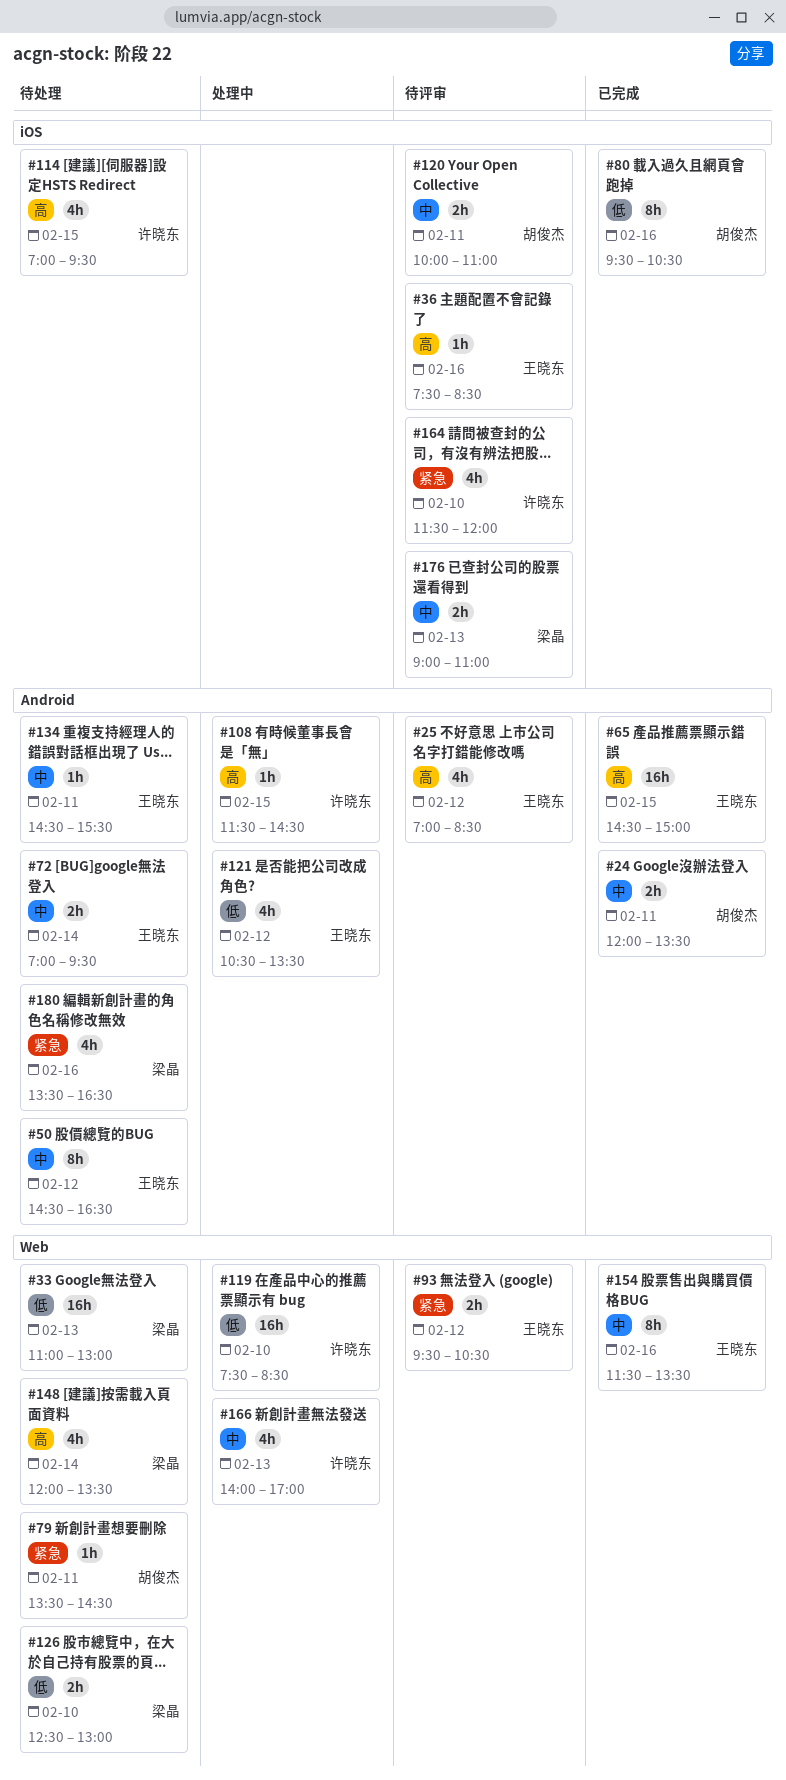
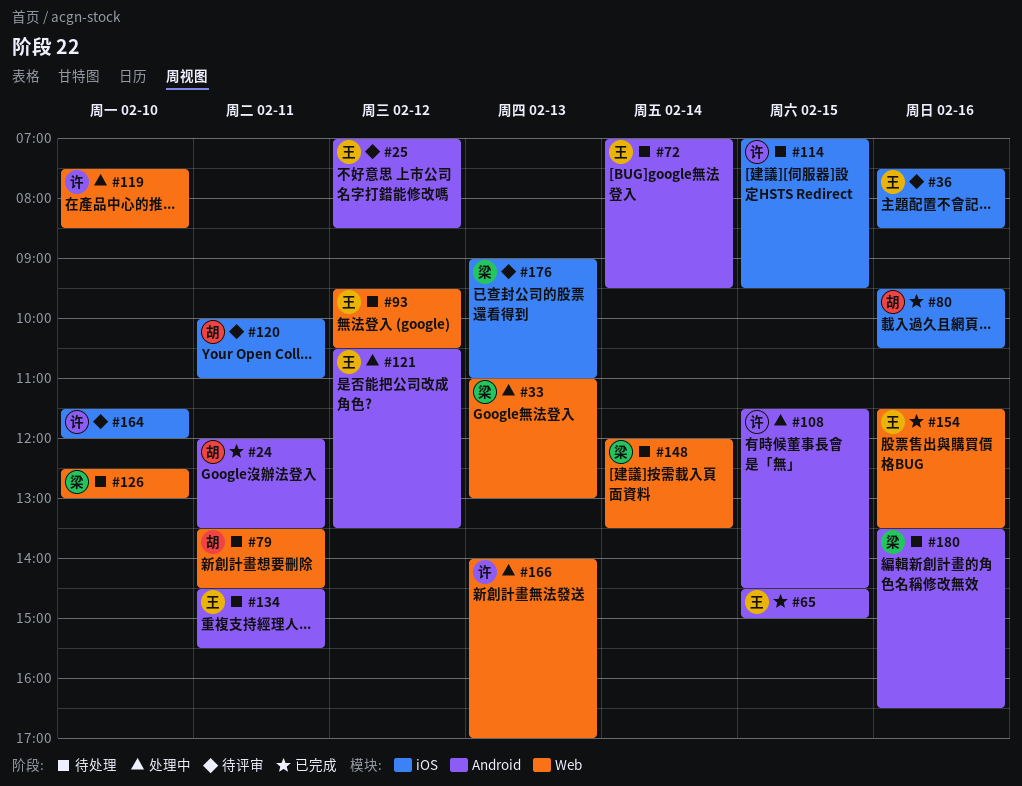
#33, status: 待处理 -> 处理中
#50: present -> none
#93, status: 待评审 -> 待处理

